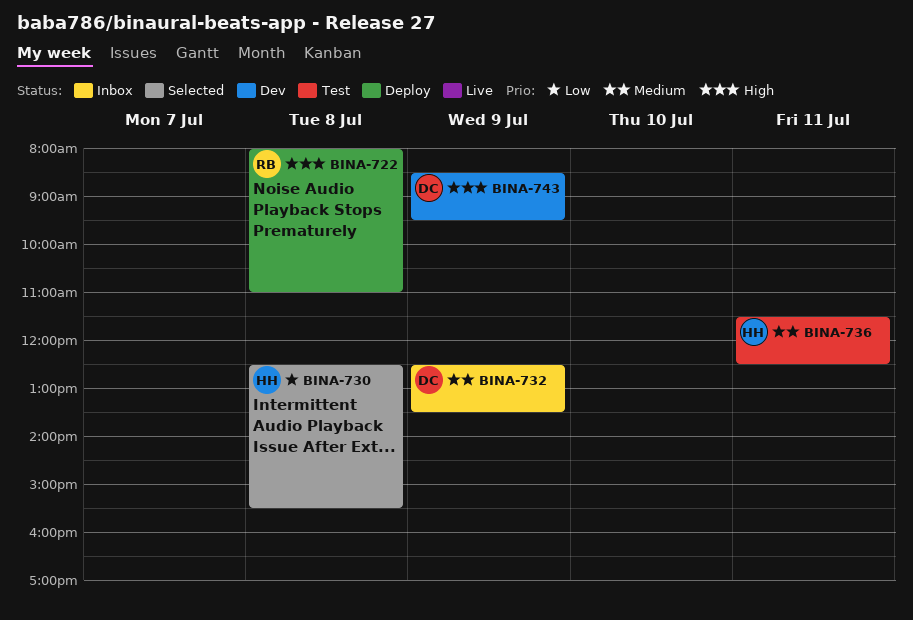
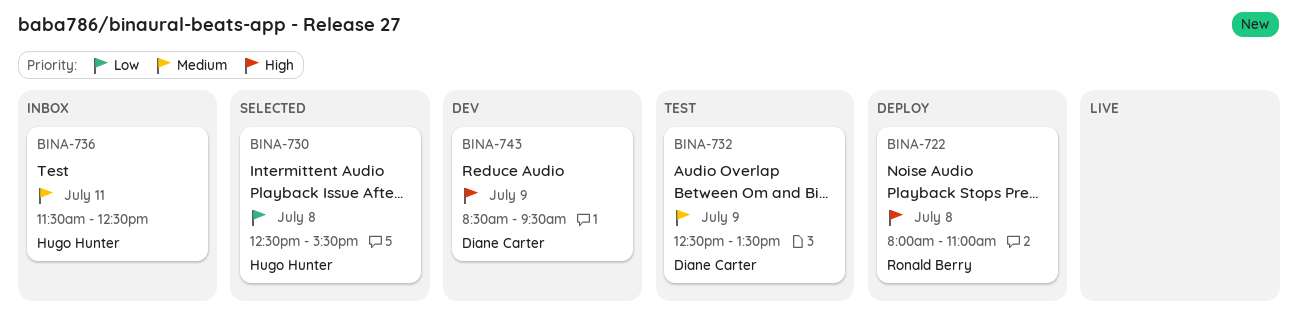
BINA-732, status: Inbox -> Test
BINA-736, status: Test -> Inbox

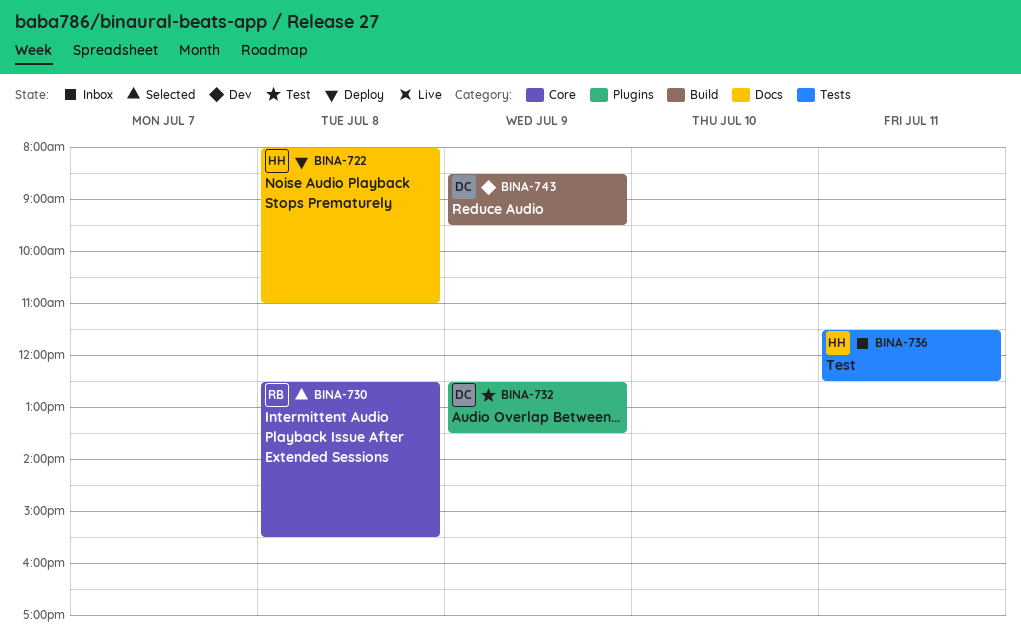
BINA-722, owner: Ronald Berry -> Hugo Hunter
BINA-730, owner: Hugo Hunter -> Ronald Berry

